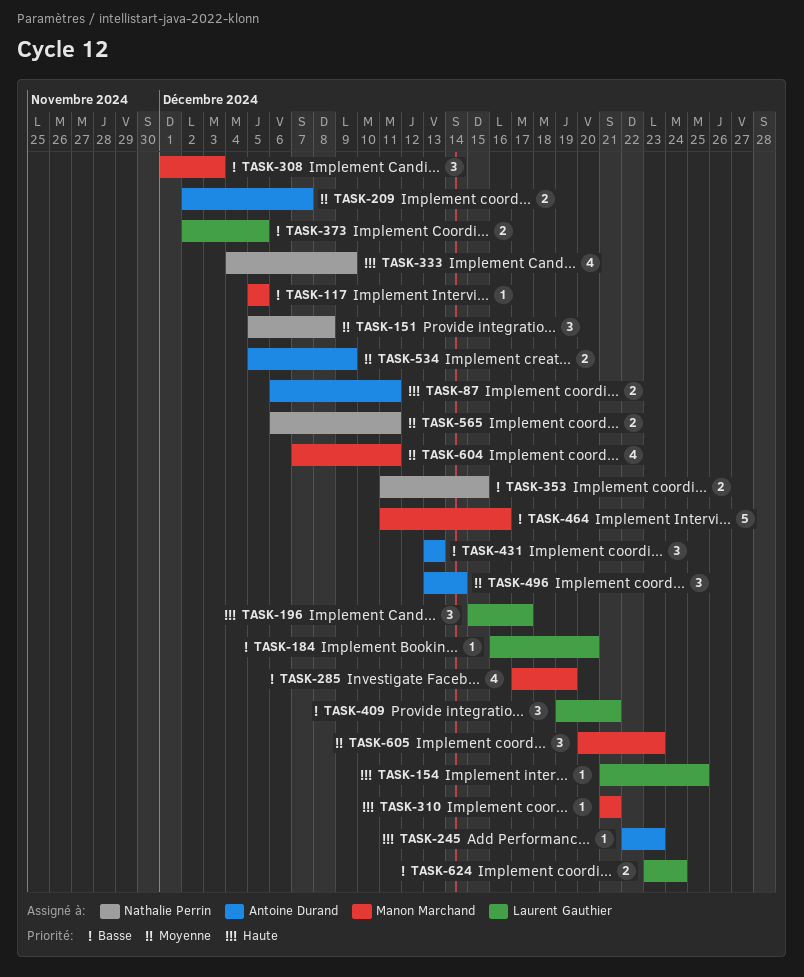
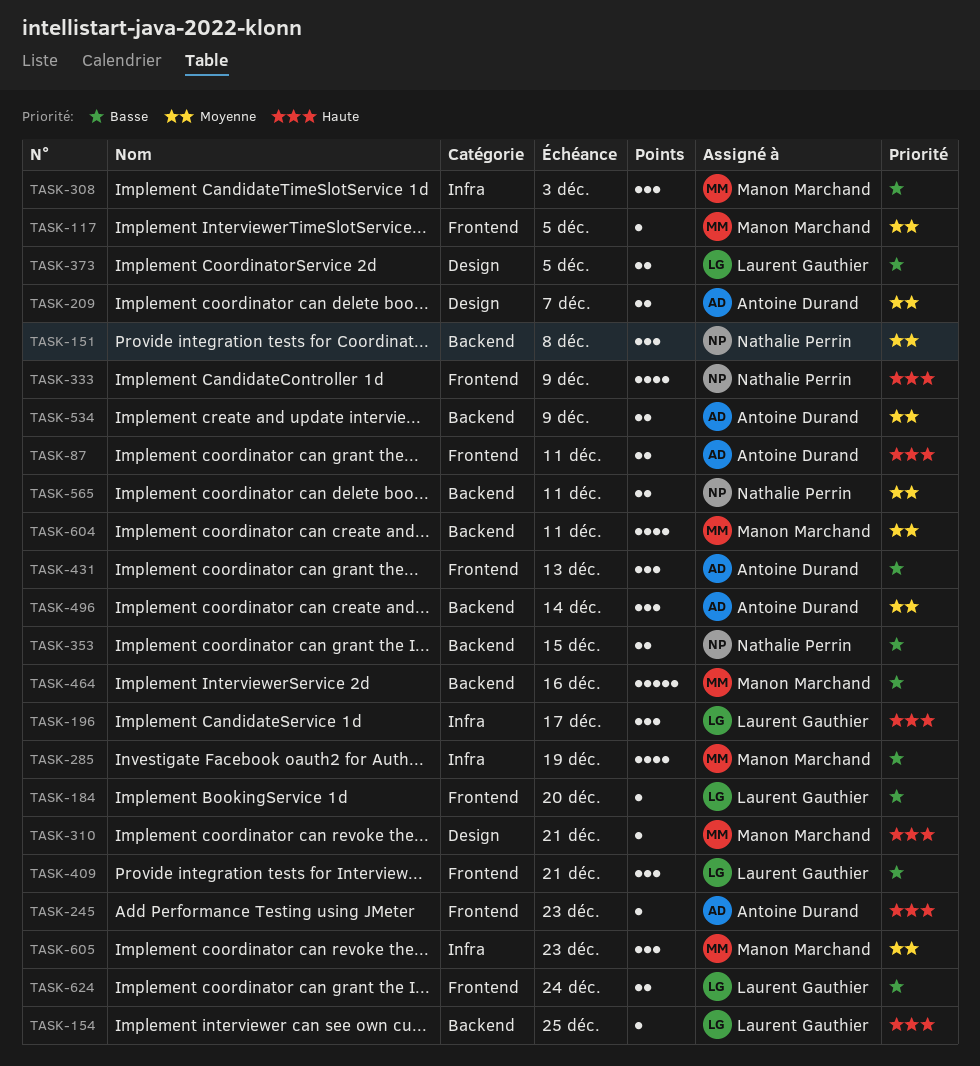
TASK-117, priority: Basse -> Moyenne

